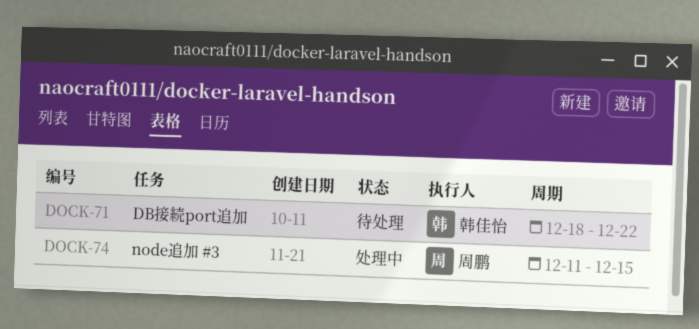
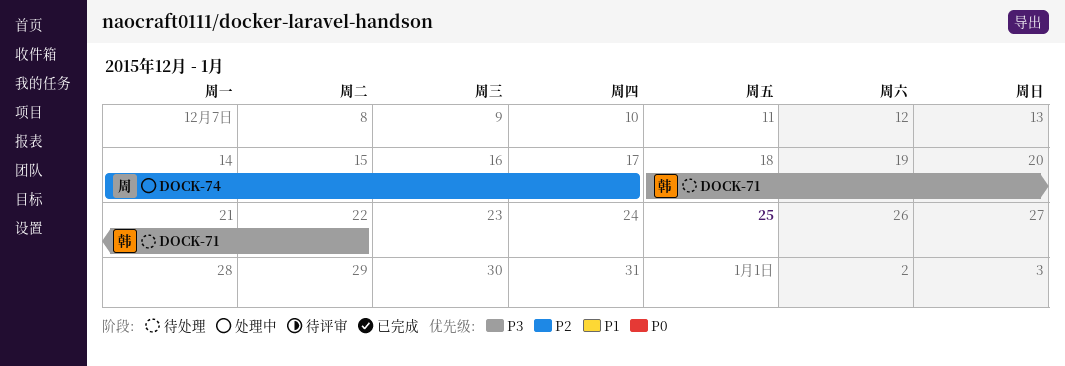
DOCK-74, start: Dec 11 -> Dec 14
DOCK-74, due: Dec 15 -> Dec 17

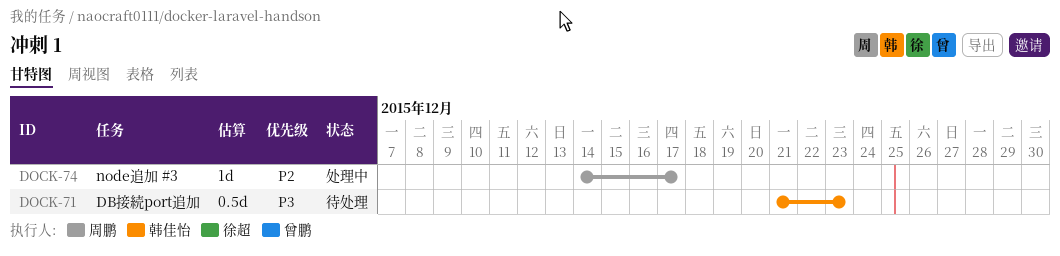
DOCK-71, start: Dec 18 -> Dec 21
DOCK-71, due: Dec 22 -> Dec 23

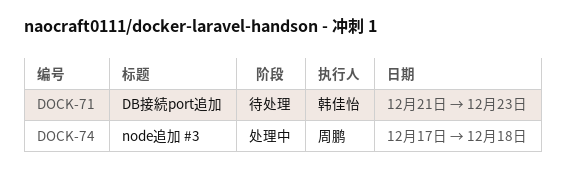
DOCK-74, start: Dec 14 -> Dec 17
DOCK-74, due: Dec 17 -> Dec 18

